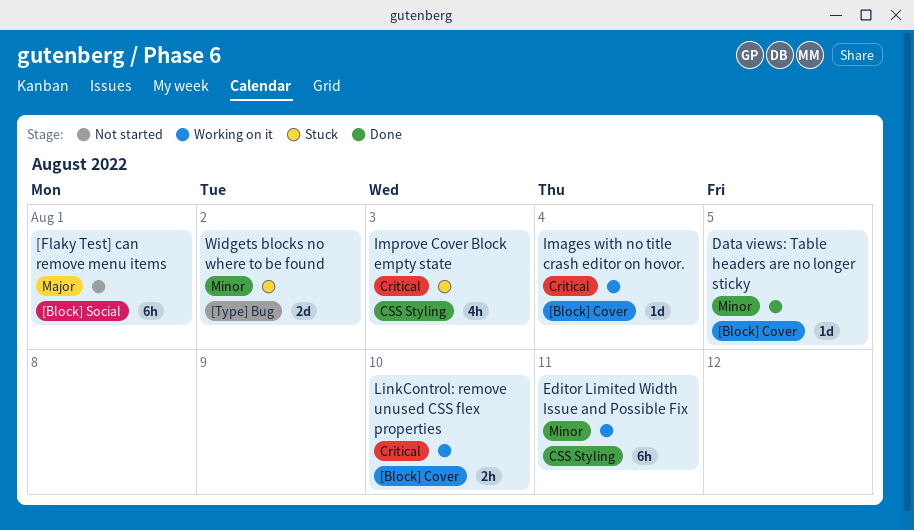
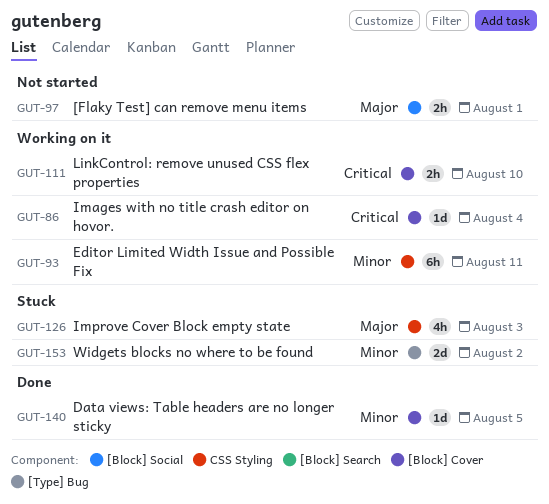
[Flaky Test] can remove menu items, estimate: 6h -> 2h
Improve Cover Block empty state, priority: Critical -> Major

